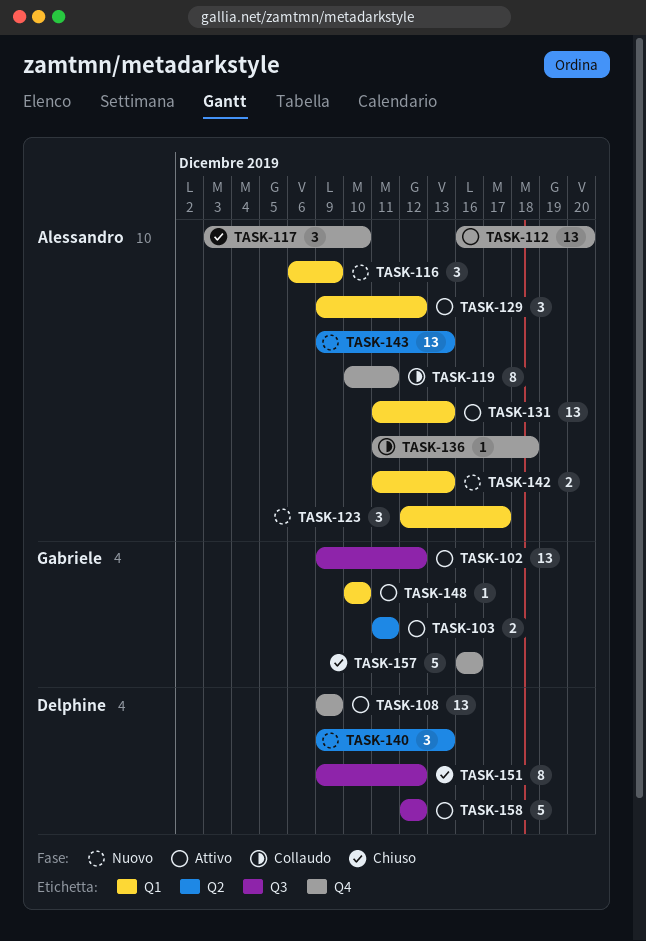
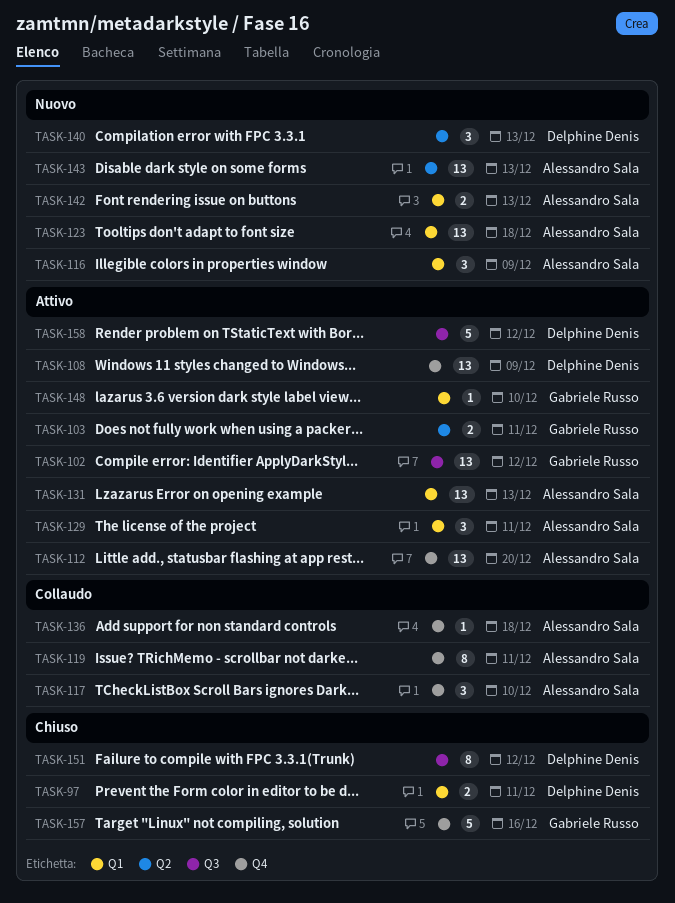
TASK-97: none -> present
TASK-117, status: Chiuso -> Collaudo
TASK-123, estimate: 3 -> 13
TASK-123, due: Dec 17 -> Dec 18
TASK-129, due: Dec 12 -> Dec 11

